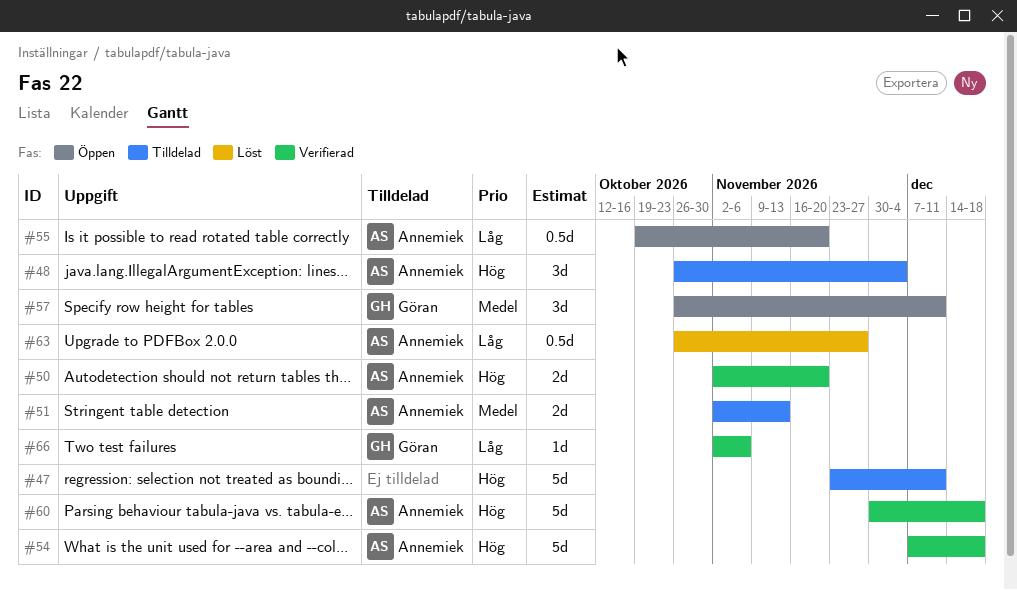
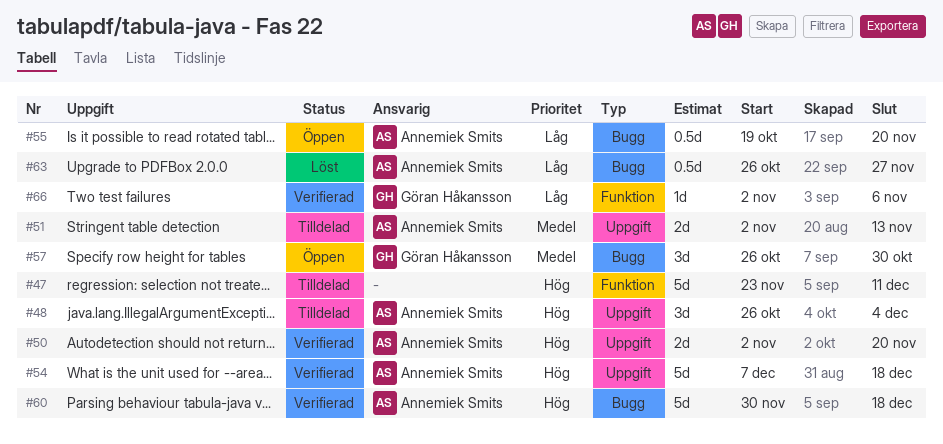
#57, due: Dec 11 -> Oct 30

